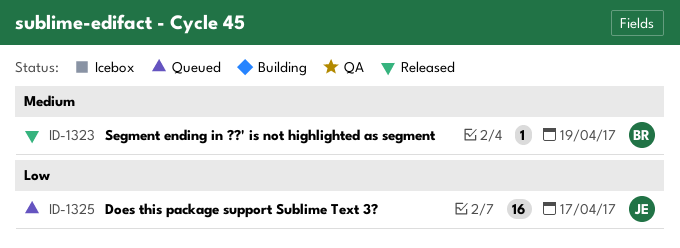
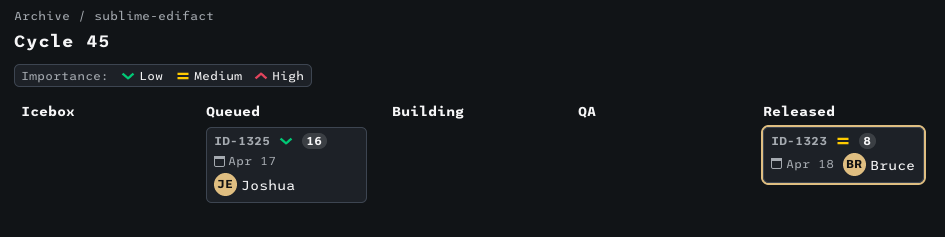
ID-1323, estimate: 1 -> 8
ID-1323, due: Apr 19 -> Apr 18

